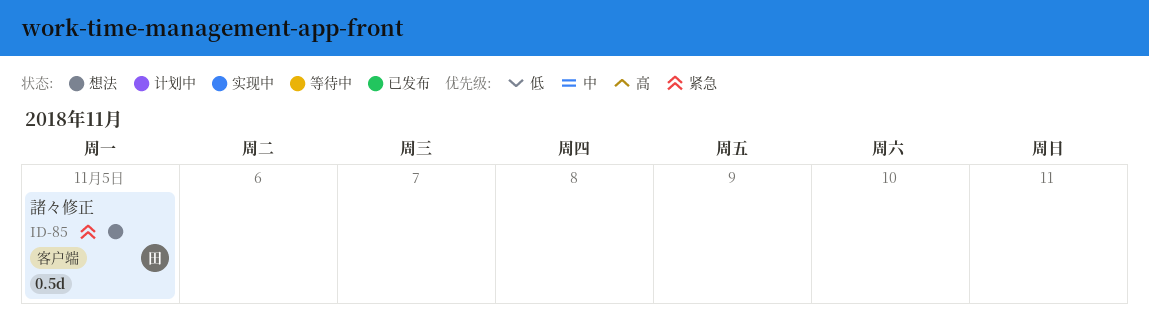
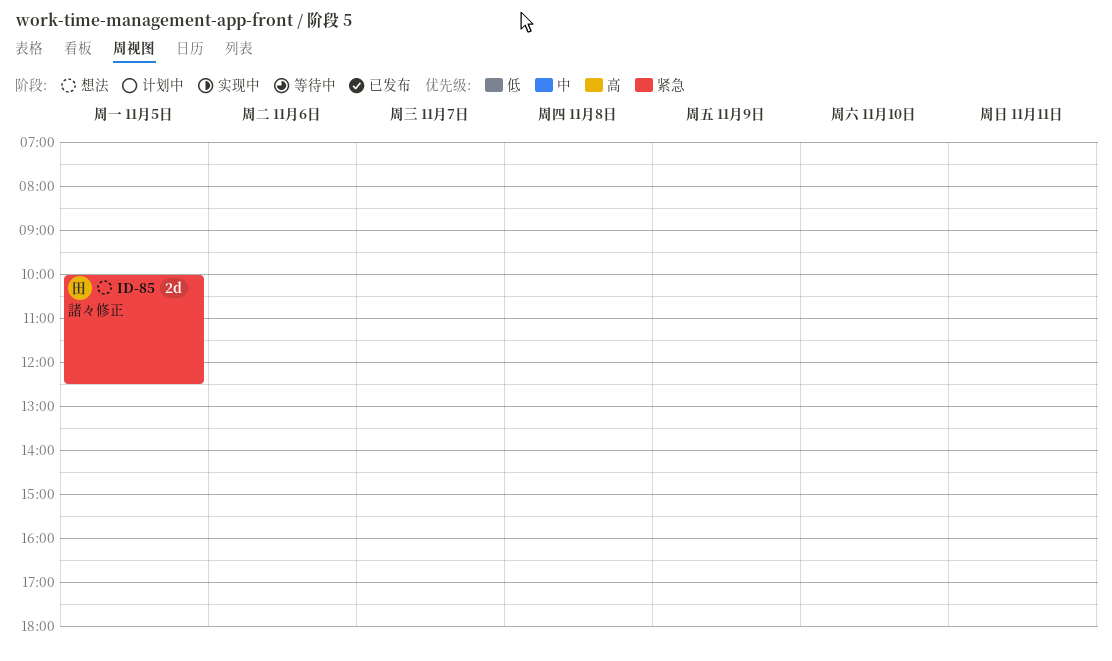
ID-85, estimate: 0.5d -> 2d

